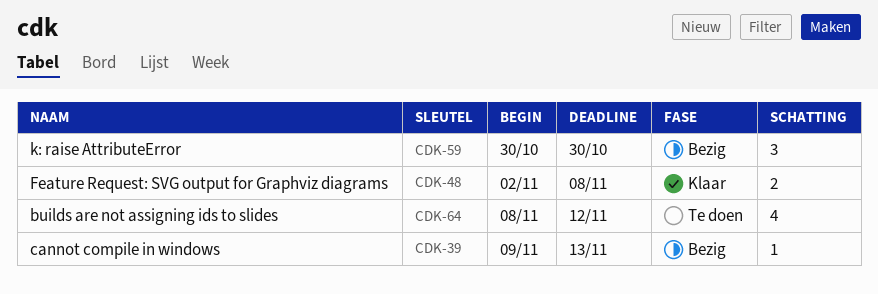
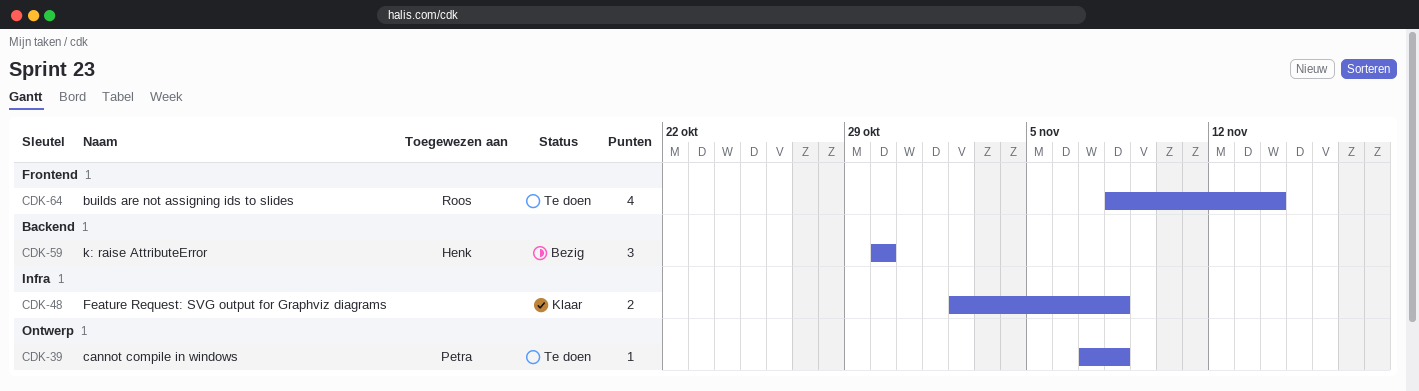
CDK-39, status: Bezig -> Te doen
CDK-39, start: Nov 9 -> Nov 7
CDK-39, due: Nov 13 -> Nov 8
CDK-64, due: Nov 12 -> Nov 14

